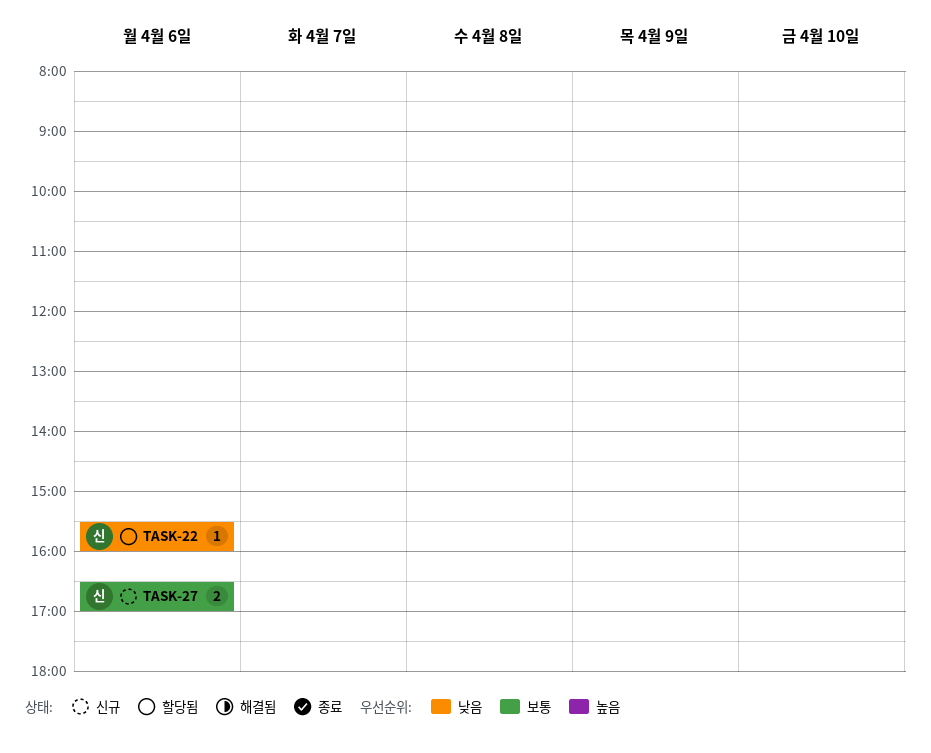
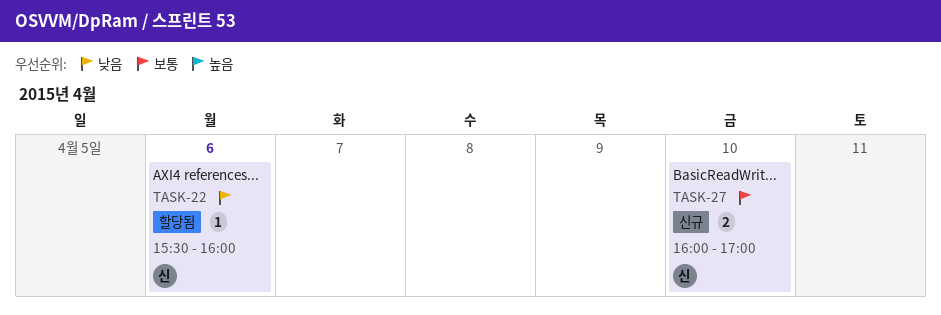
TASK-27, day: Apr 6 -> Apr 10
TASK-27, begins: 16:30 -> 16:00

